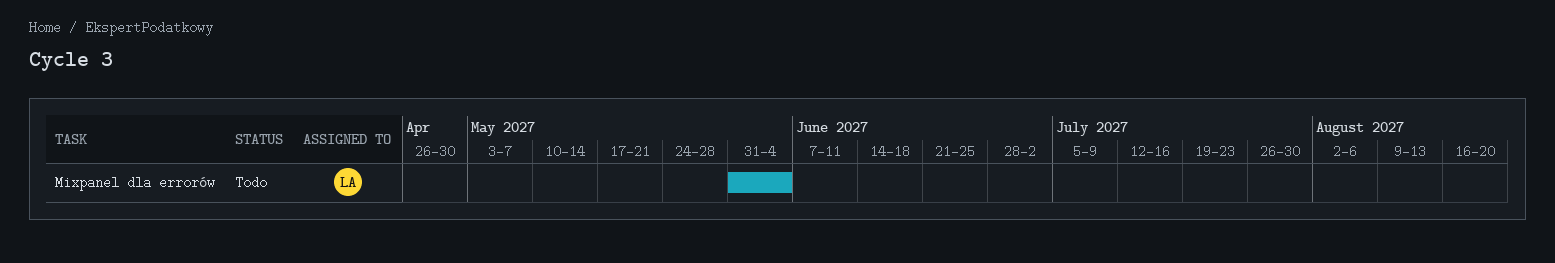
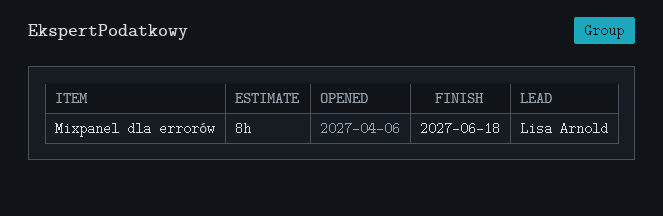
Mixpanel dla errorów, due: Jun 4 -> Jun 18

